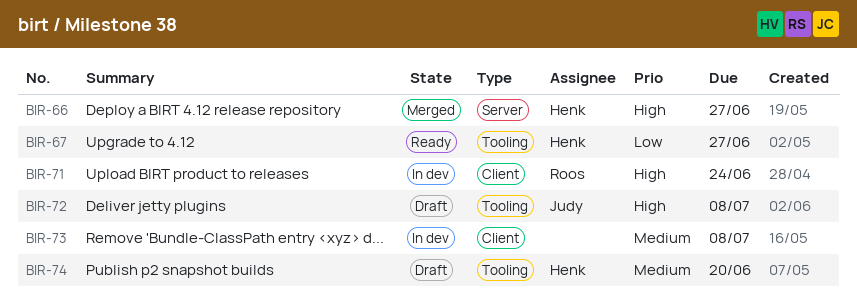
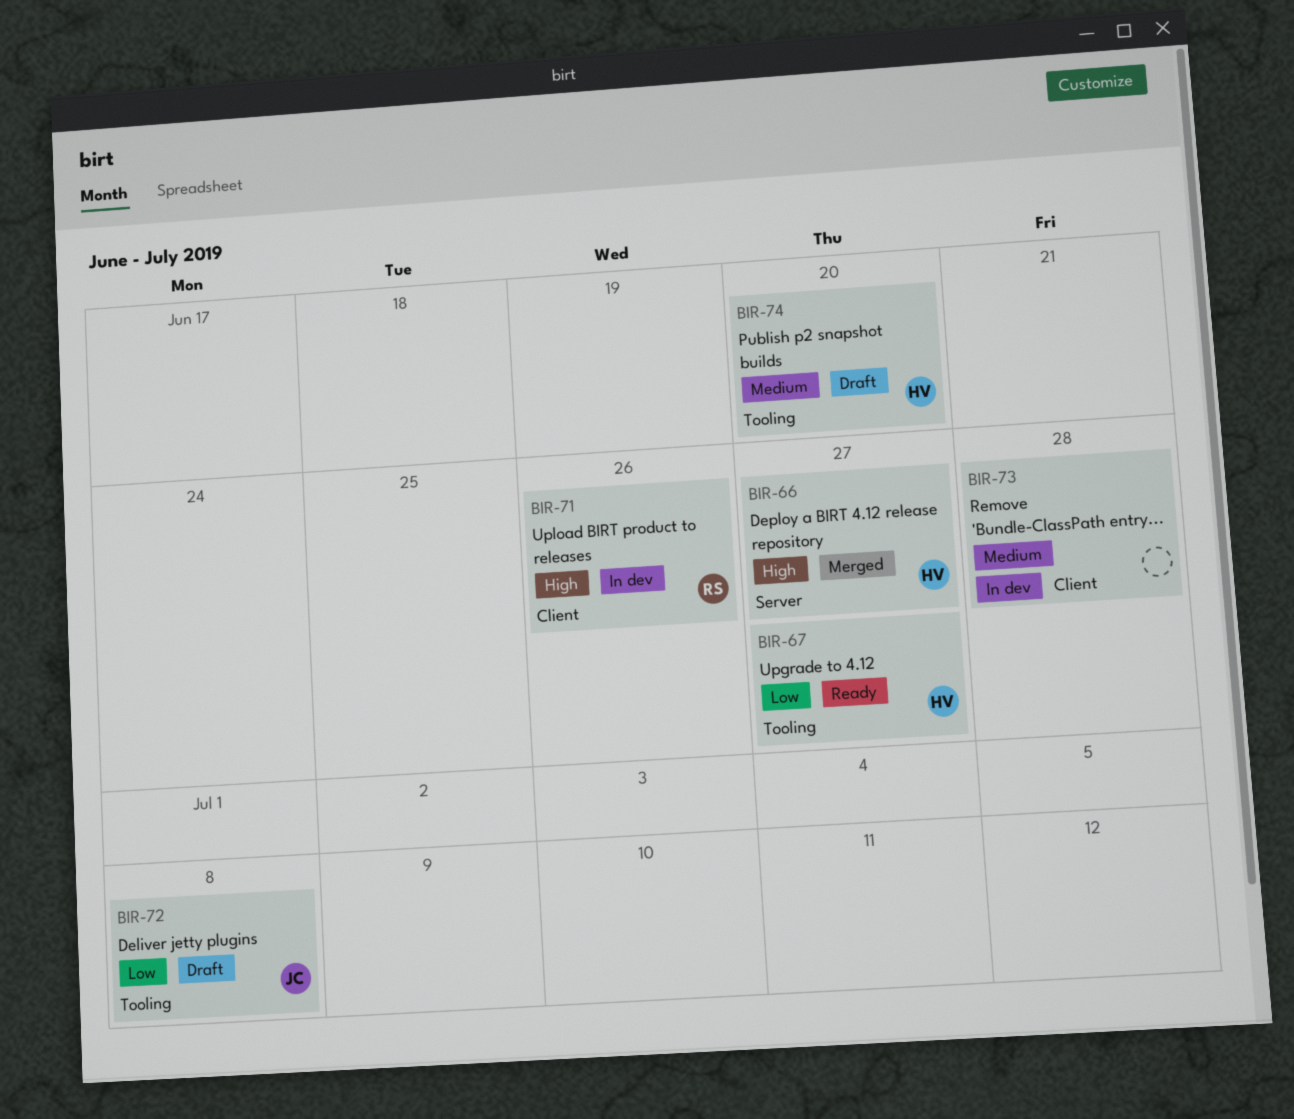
BIR-71, due: Jun 24 -> Jun 26
BIR-72, priority: High -> Low
BIR-73, due: Jul 8 -> Jun 28

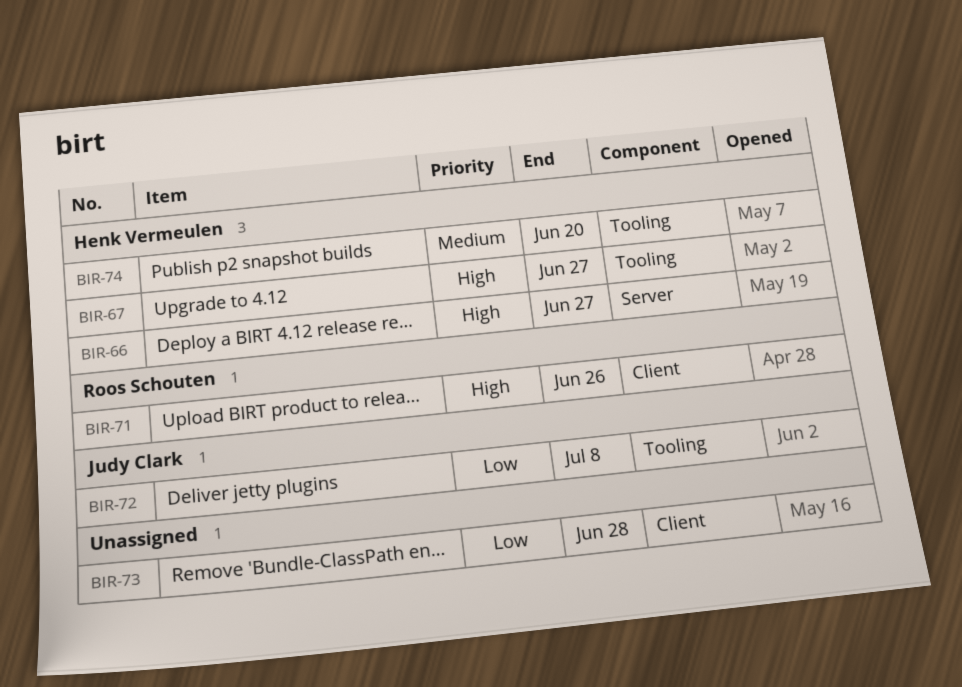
BIR-67, priority: Low -> High
BIR-73, priority: Medium -> Low

